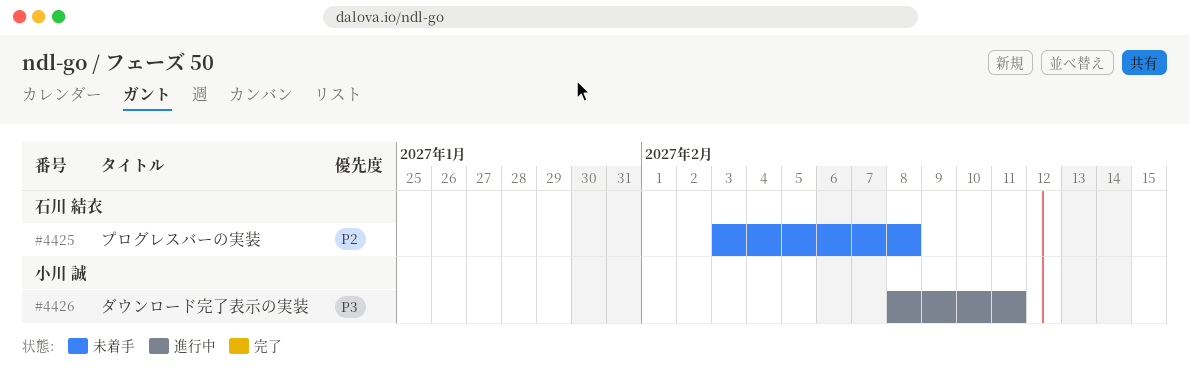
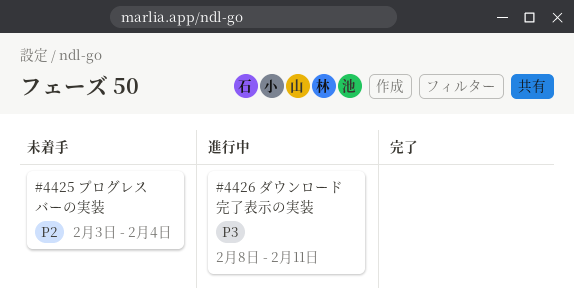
#4425, due: Feb 8 -> Feb 4

